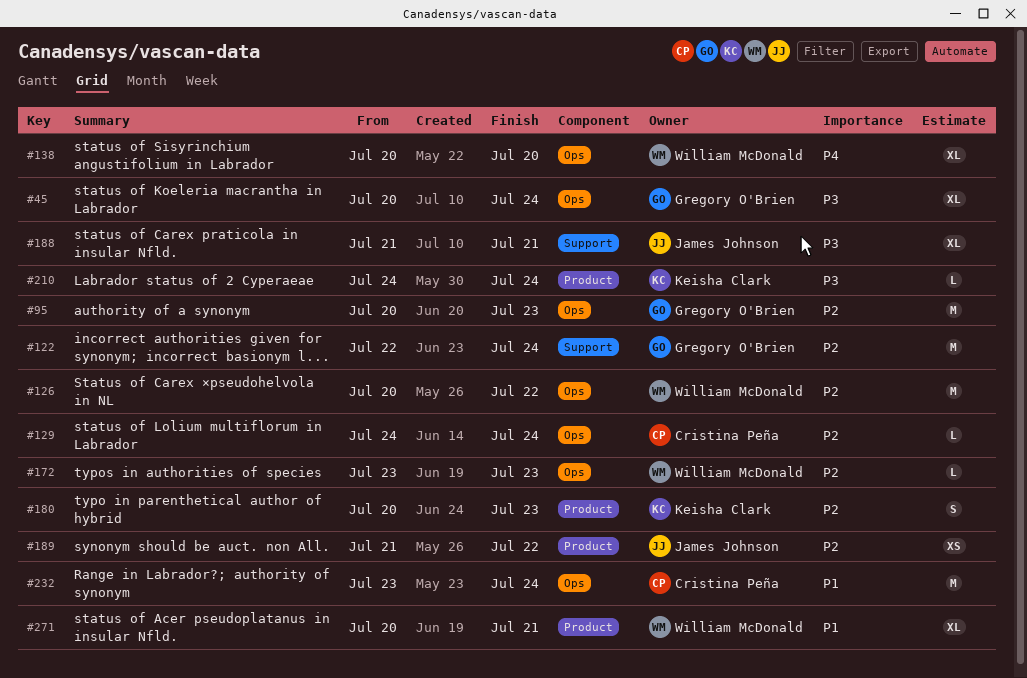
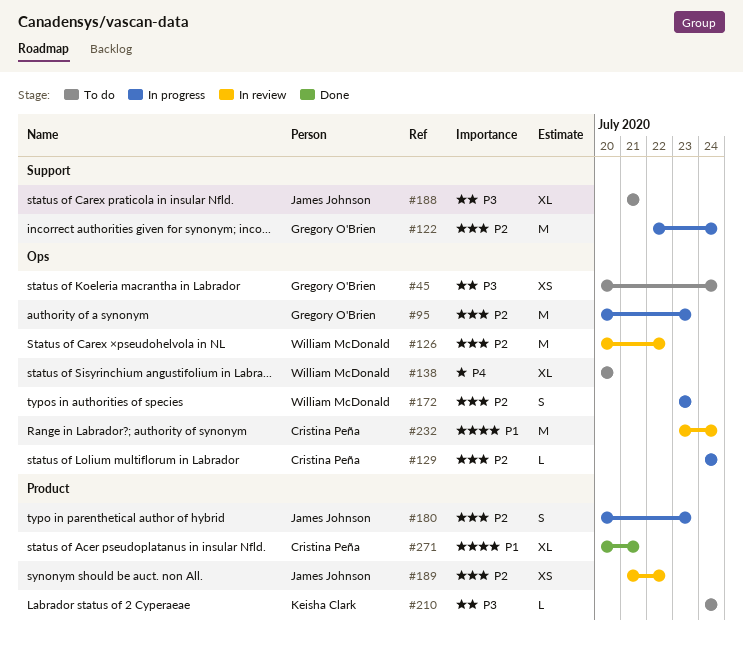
#45, estimate: XL -> XS
#172, estimate: L -> S
#180, owner: Keisha Clark -> James Johnson
#271, owner: William McDonald -> Cristina Peña

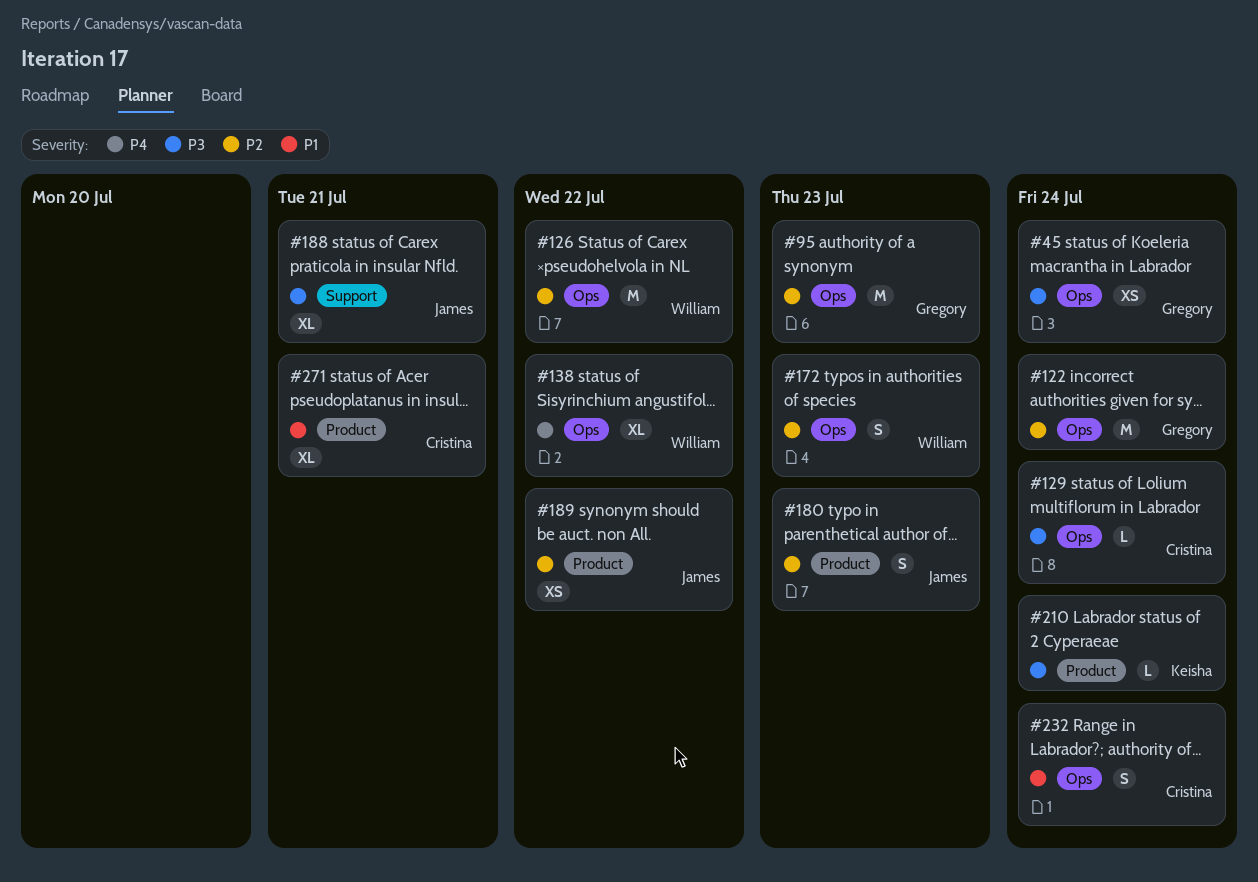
#122, label: Support -> Ops
#129, priority: P2 -> P3
#138, due: Jul 20 -> Jul 22
#232, estimate: M -> S

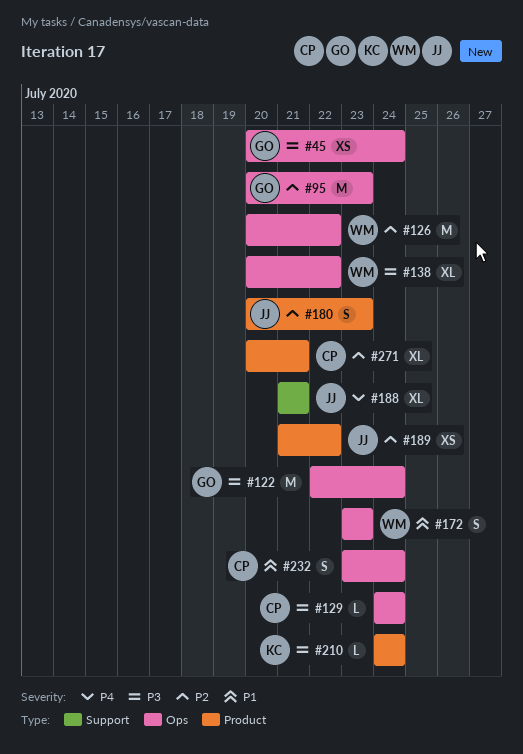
#122, priority: P2 -> P3
#138, priority: P4 -> P3
#172, priority: P2 -> P1
#188, priority: P3 -> P4
#271, priority: P1 -> P2

